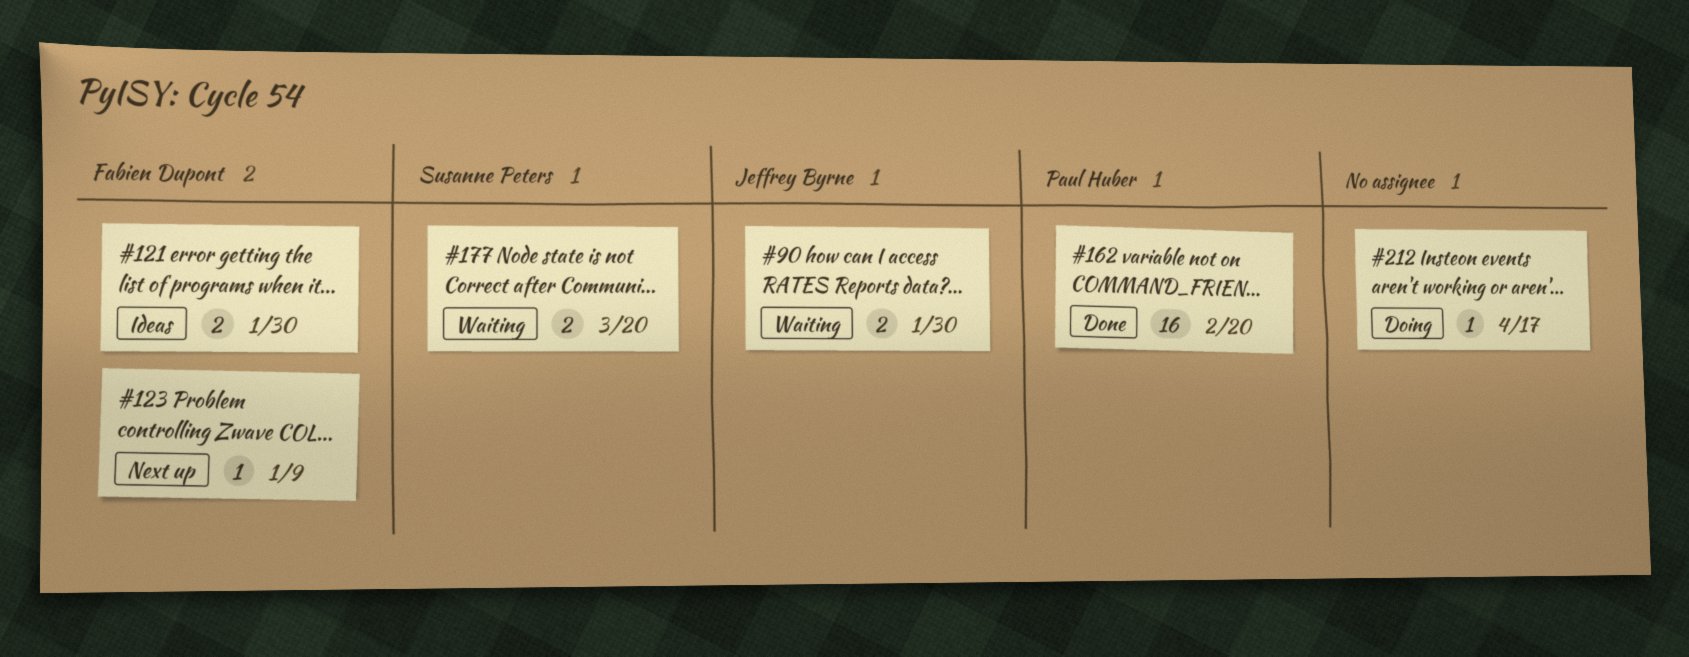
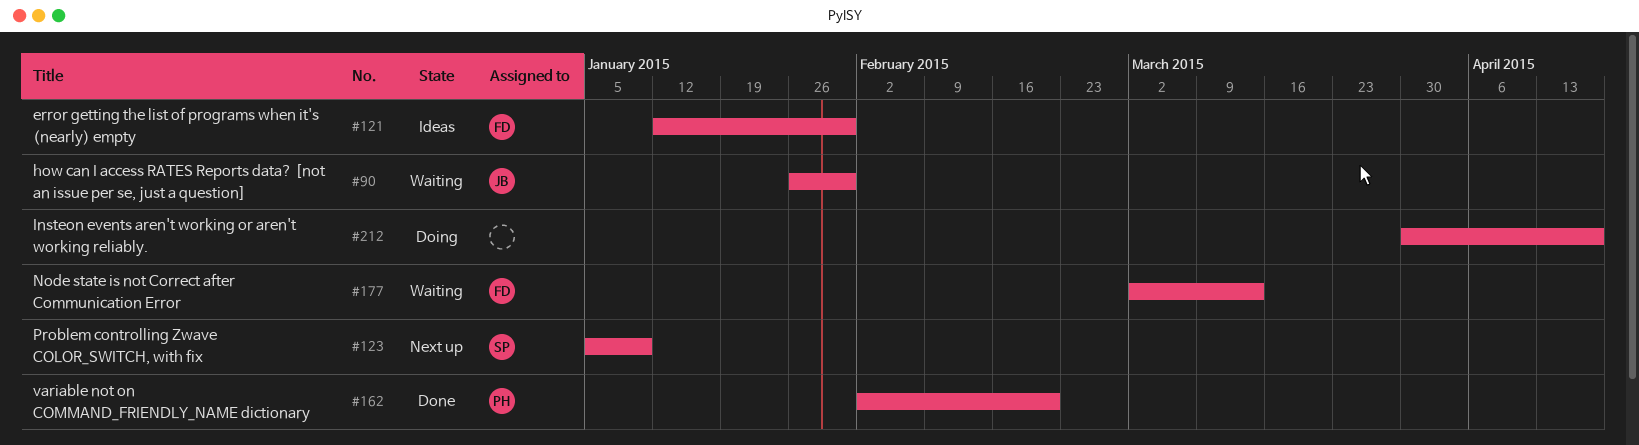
#123, owner: Fabien Dupont -> Susanne Peters
#177, owner: Susanne Peters -> Fabien Dupont
#177, due: Mar 20 -> Mar 13

